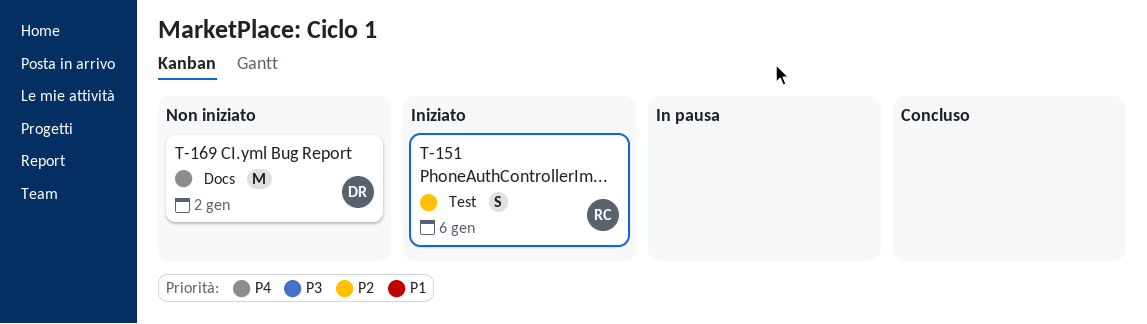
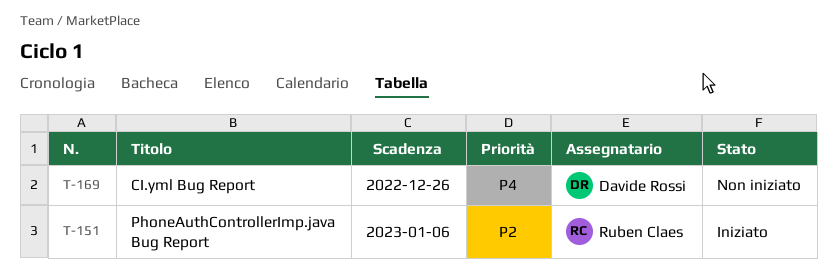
T-169, due: Jan 2 -> Dec 26

